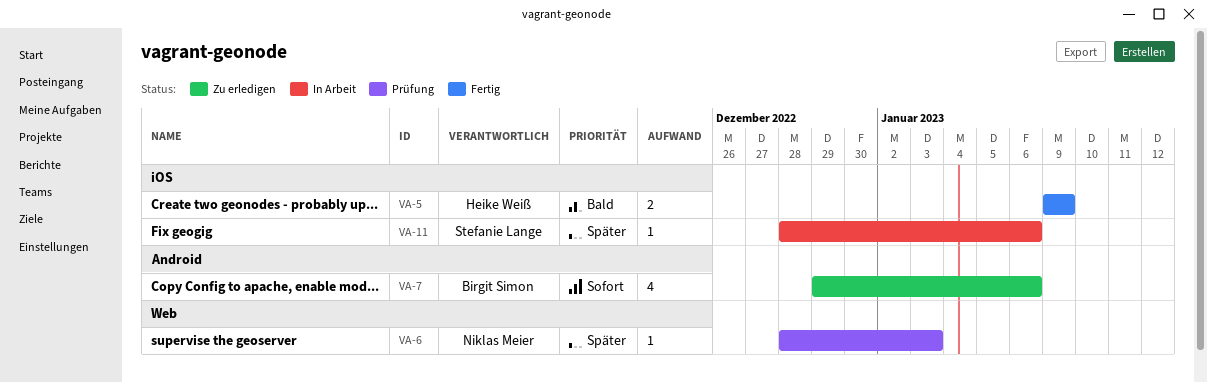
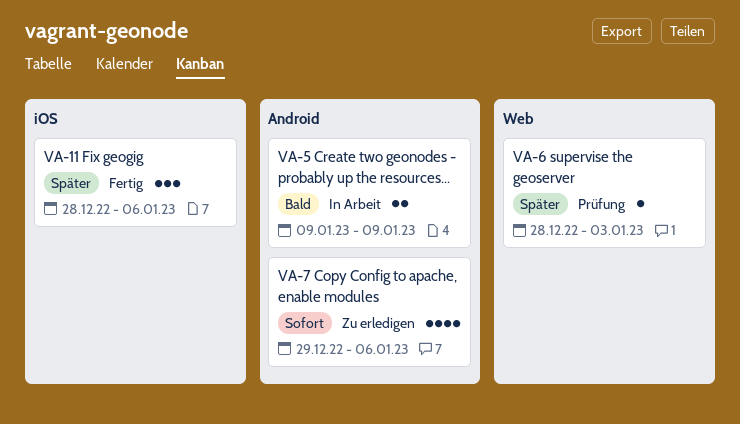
VA-5, status: Fertig -> In Arbeit
VA-5, label: iOS -> Android
VA-11, status: In Arbeit -> Fertig
VA-11, estimate: 1 -> 3

